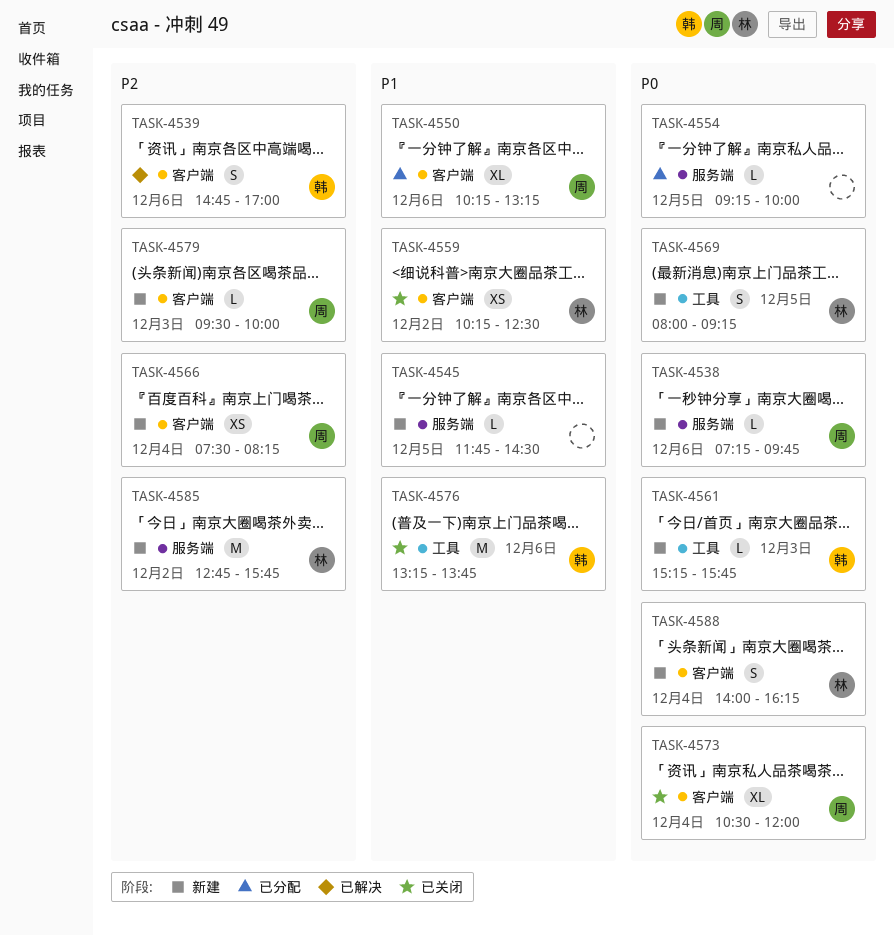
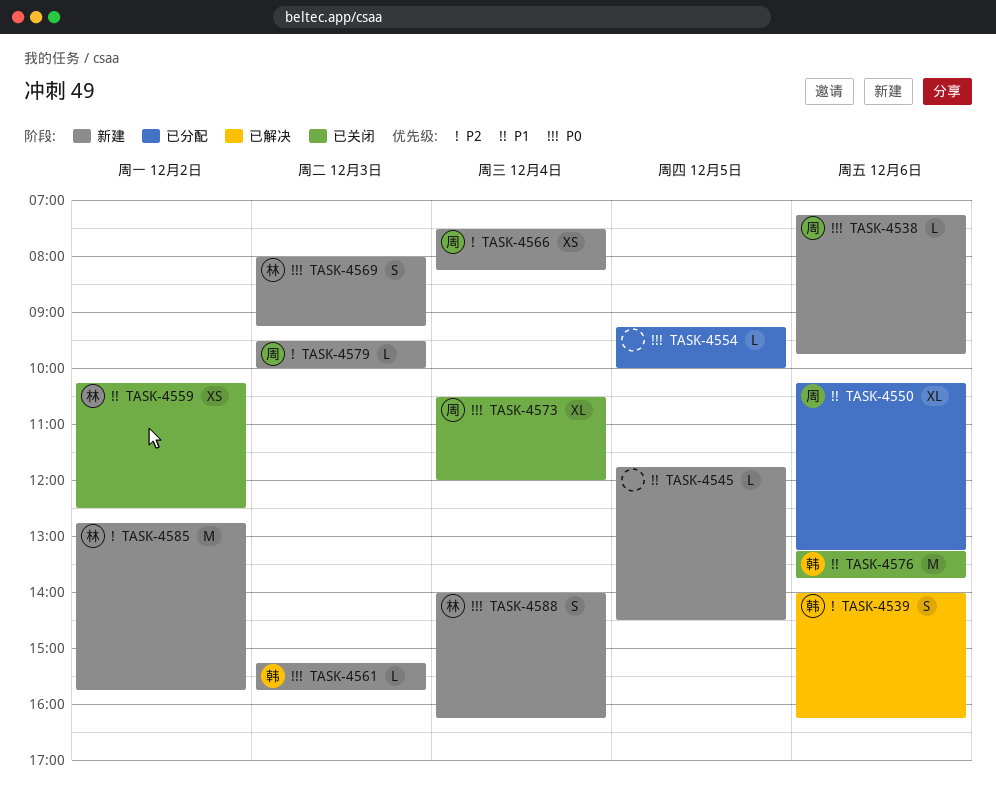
TASK-4539, begins: 14:45 -> 14:00
TASK-4539, ends: 17:00 -> 16:15
TASK-4569, day: Dec 5 -> Dec 3

